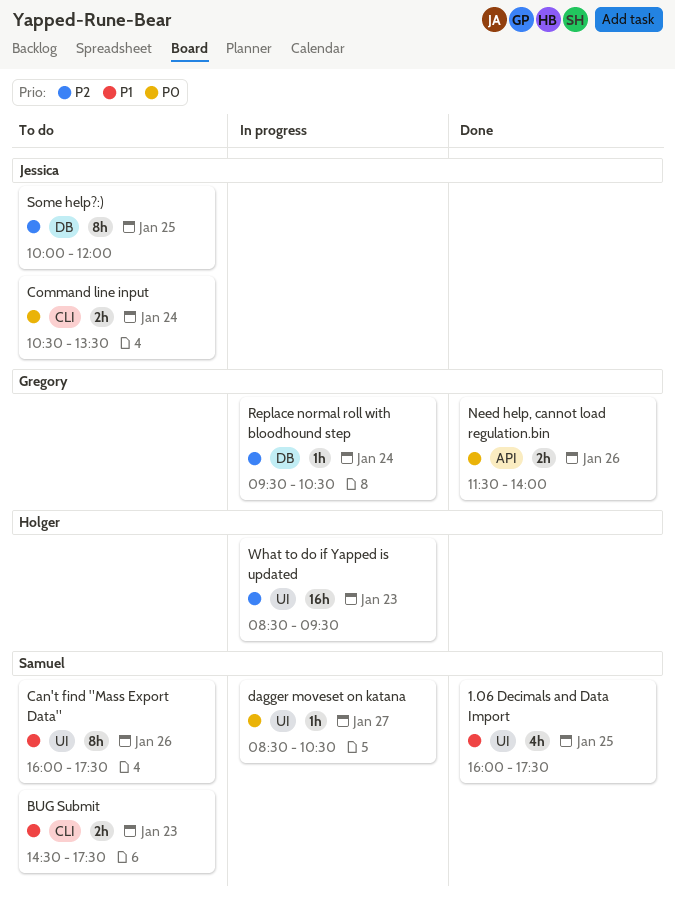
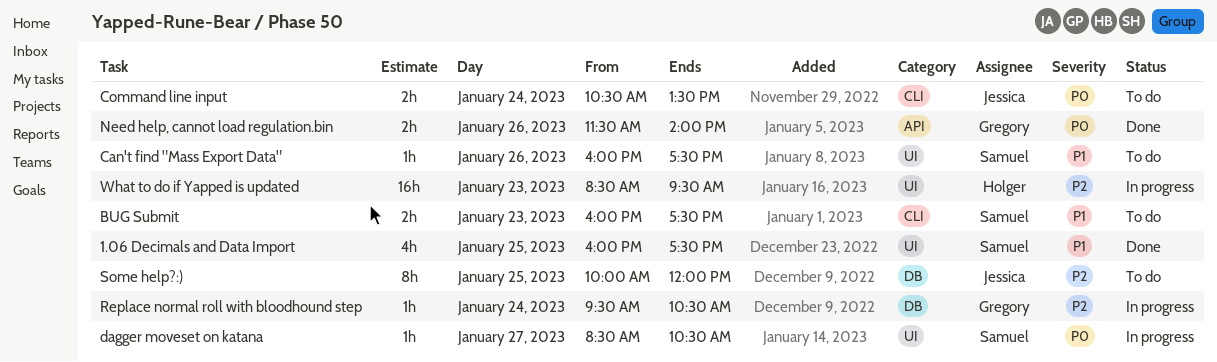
BUG Submit, begins: 14:30 -> 16:00
Can't find "Mass Export Data", estimate: 8h -> 1h

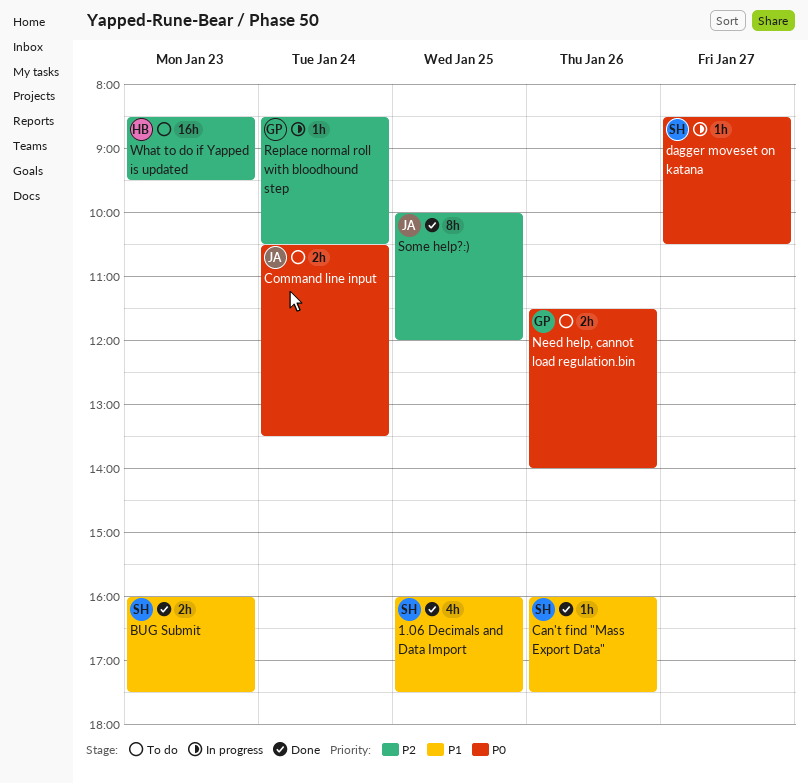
BUG Submit, status: To do -> Done
Can't find "Mass Export Data", status: To do -> Done
Need help, cannot load regulation.bin, status: Done -> To do
Replace normal roll with bloodhound step, begins: 09:30 -> 08:30
Some help?:), status: To do -> Done
What to do if Yapped is updated, status: In progress -> To do

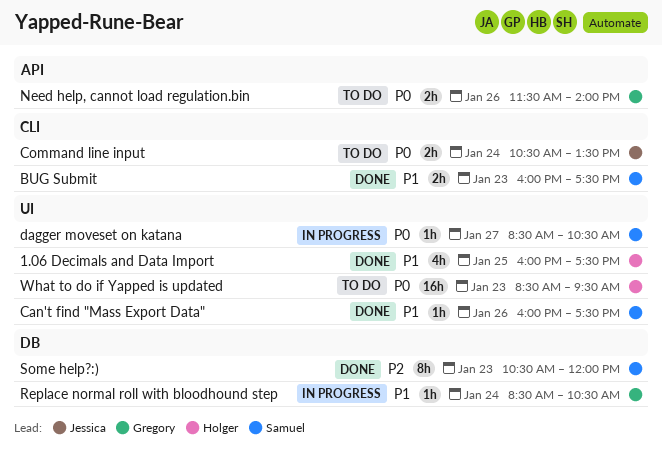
1.06 Decimals and Data Import, owner: Samuel -> Holger
Replace normal roll with bloodhound step, priority: P2 -> P1
Some help?:), owner: Jessica -> Samuel
Some help?:), day: Jan 25 -> Jan 23
Some help?:), begins: 10:00 -> 10:30
What to do if Yapped is updated, priority: P2 -> P0

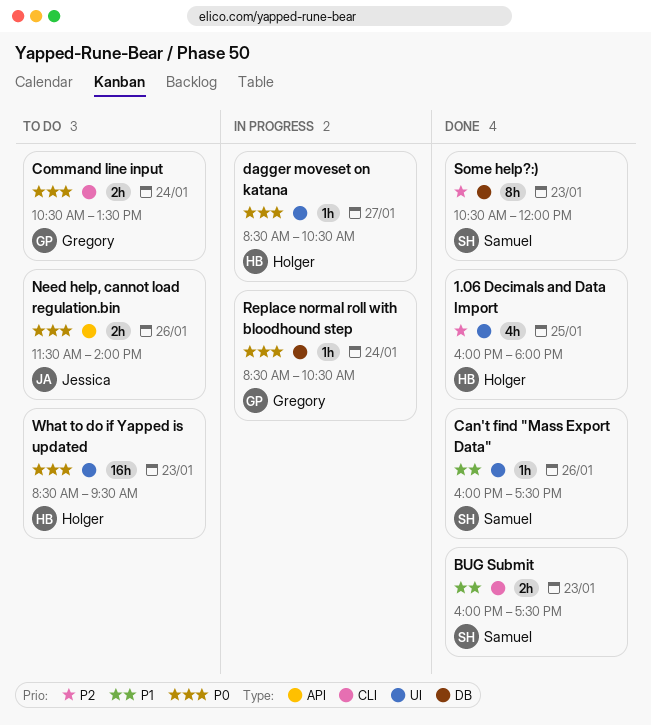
1.06 Decimals and Data Import, priority: P1 -> P2
1.06 Decimals and Data Import, ends: 17:30 -> 18:00
Command line input, owner: Jessica -> Gregory
dagger moveset on katana, owner: Samuel -> Holger
Need help, cannot load regulation.bin, owner: Gregory -> Jessica
Replace normal roll with bloodhound step, priority: P1 -> P0

